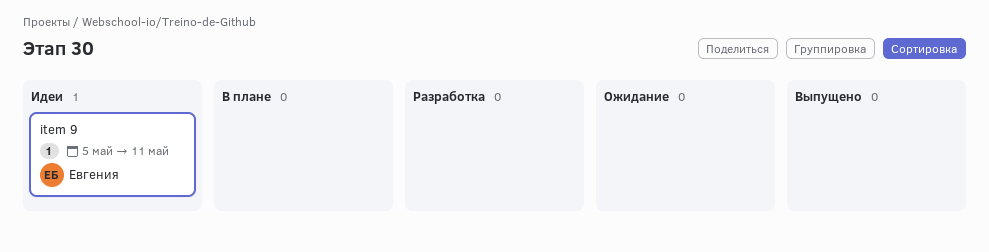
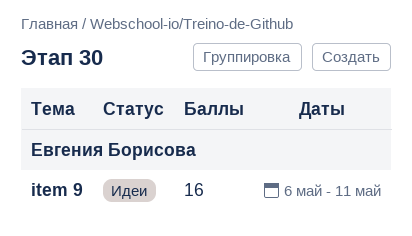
item 9, estimate: 1 -> 16
item 9, start: May 5 -> May 6

